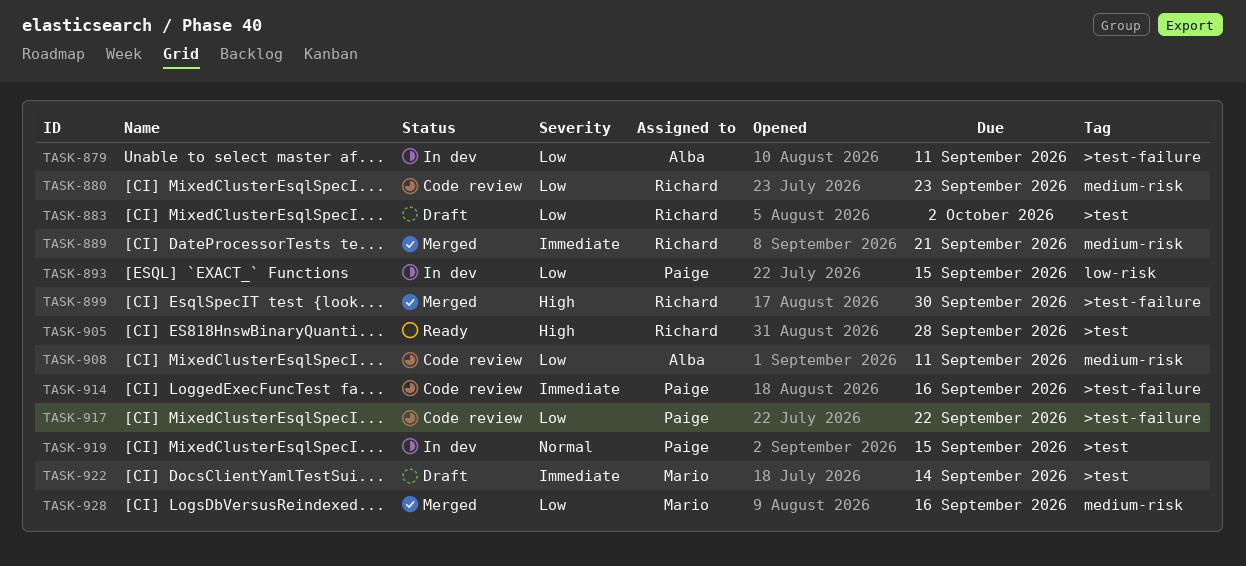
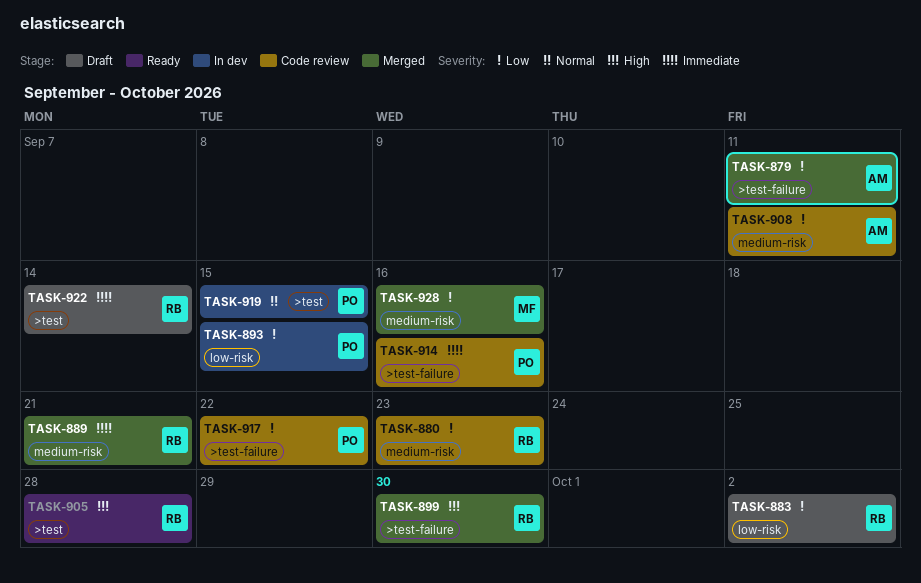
TASK-879, status: In dev -> Merged
TASK-883, label: >test -> low-risk
TASK-922, owner: Mario -> Richard

